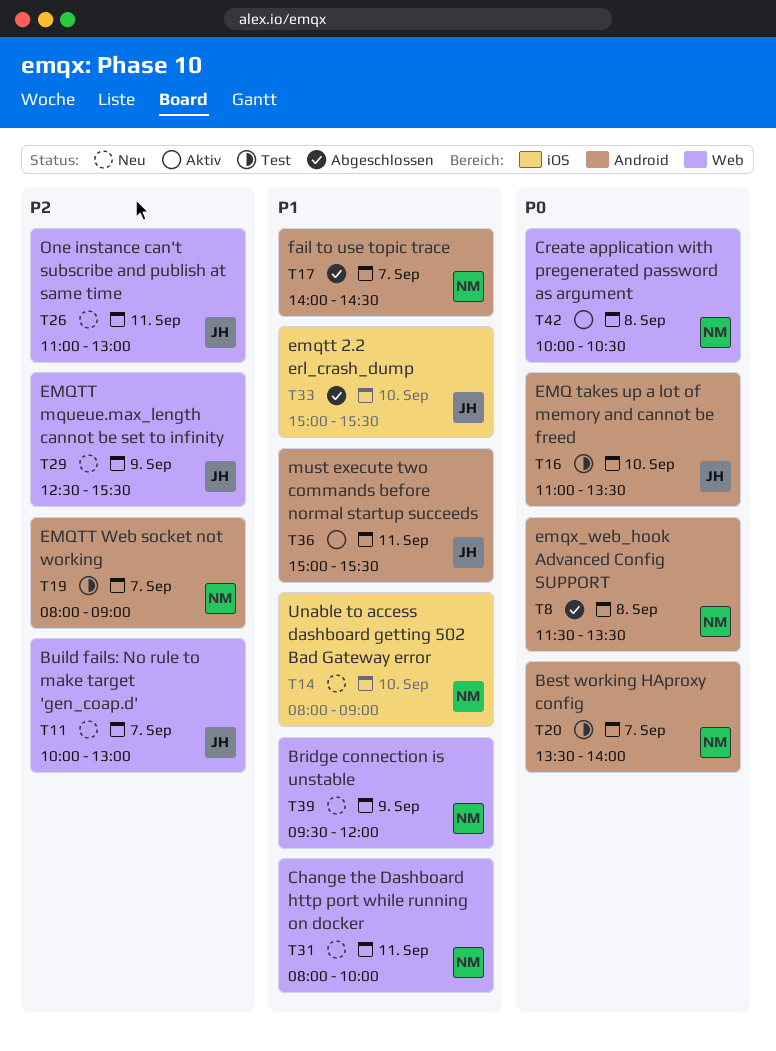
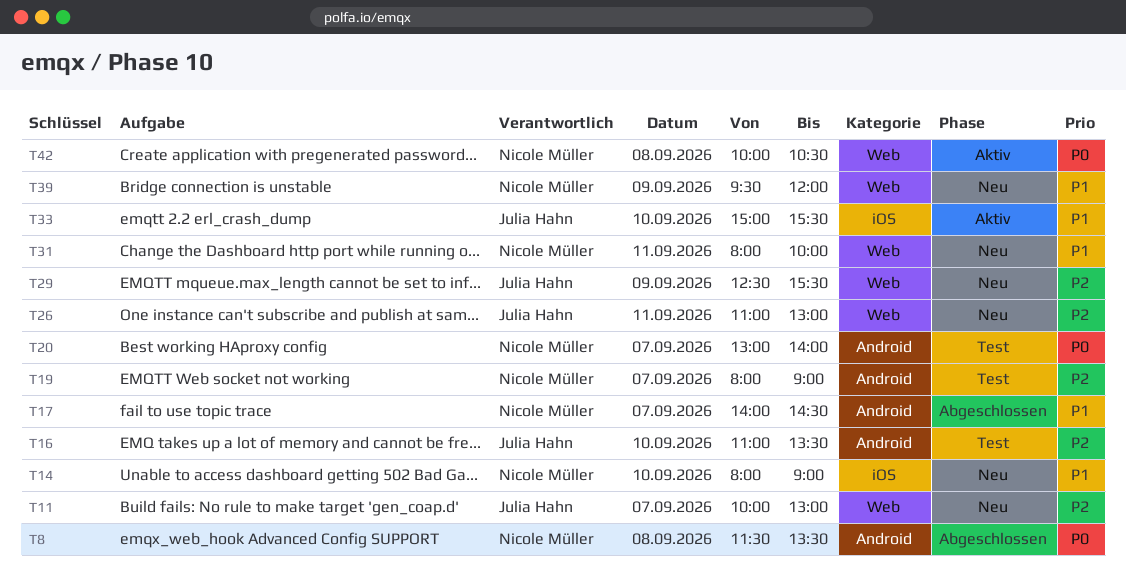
T16, priority: P0 -> P2
T20, begins: 13:30 -> 13:00
T33, status: Abgeschlossen -> Aktiv
T36: present -> none

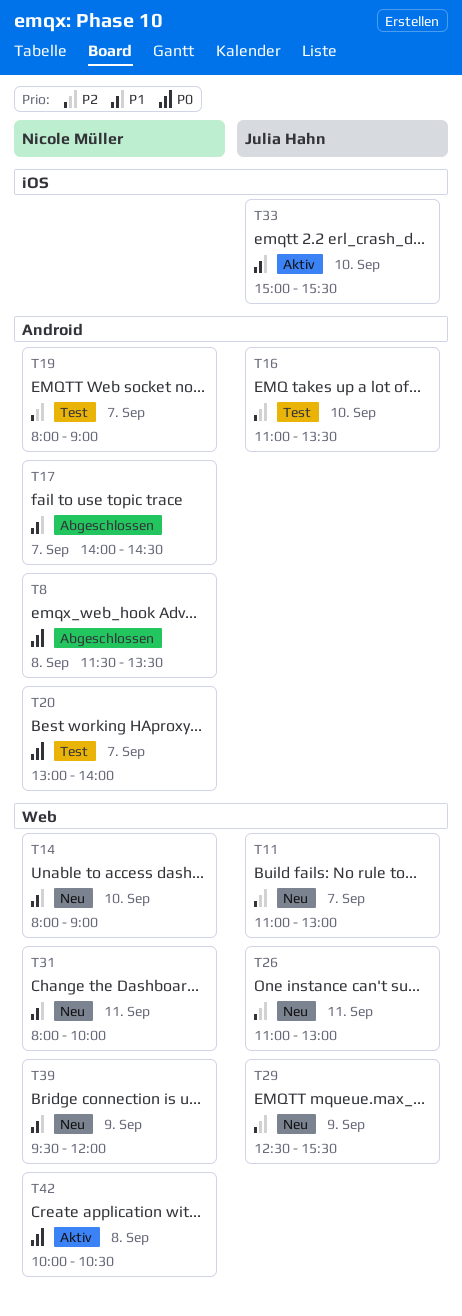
T11, begins: 10:00 -> 11:00
T14, label: iOS -> Web

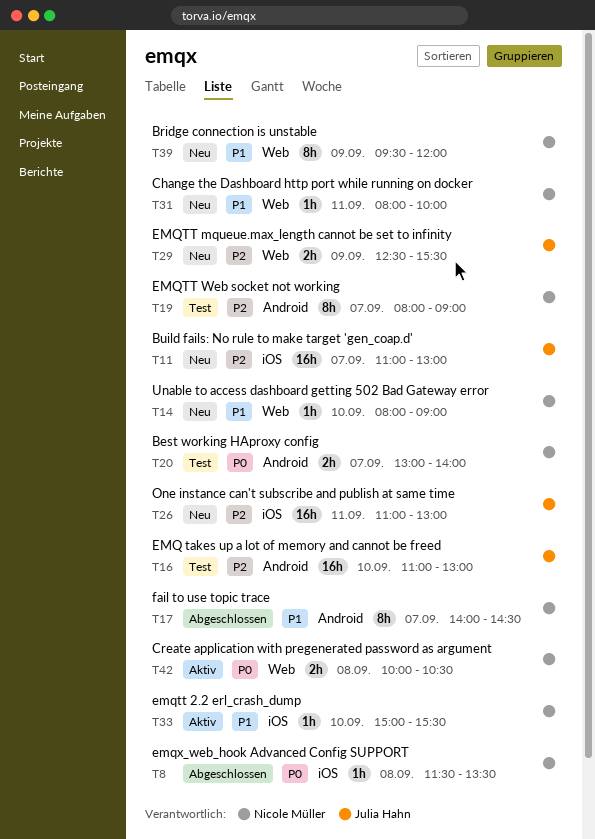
T8, label: Android -> iOS
T11, label: Web -> iOS
T16, ends: 13:30 -> 13:00
T26, label: Web -> iOS
T33, owner: Julia Hahn -> Nicole Müller

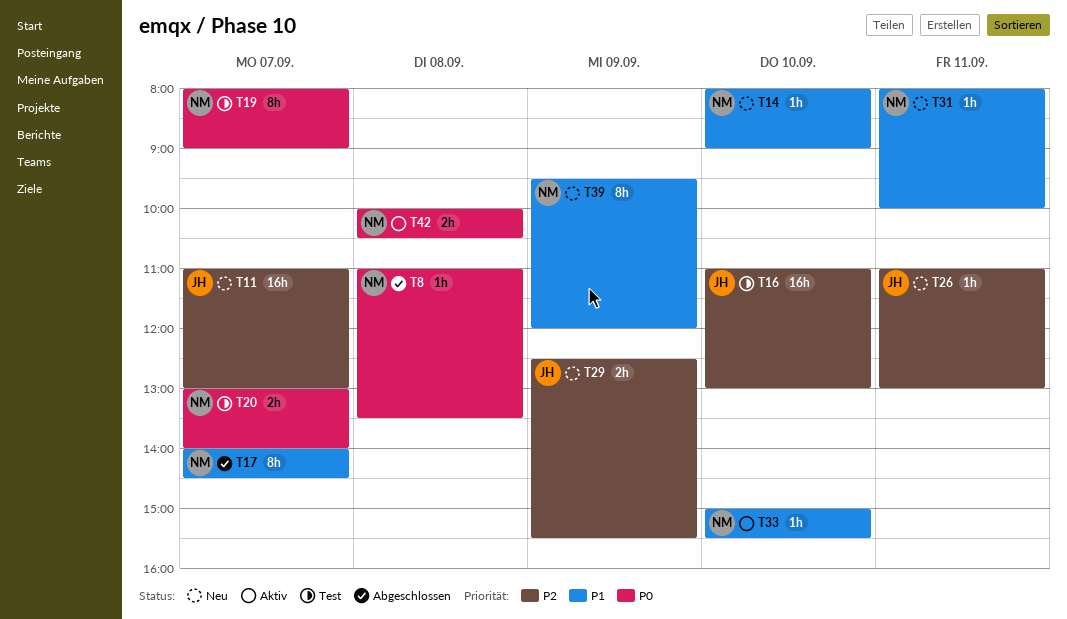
T8, begins: 11:30 -> 11:00
T19, priority: P2 -> P0
T26, estimate: 16h -> 1h

